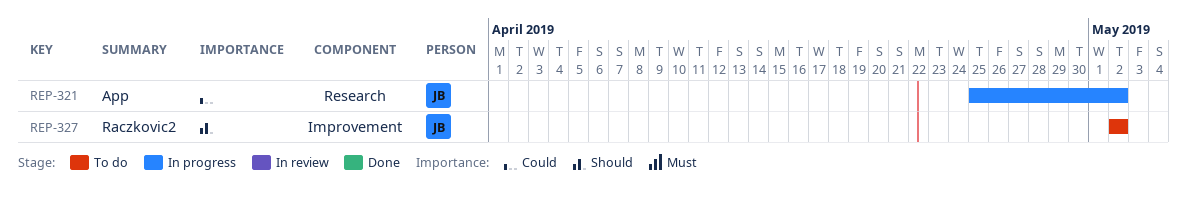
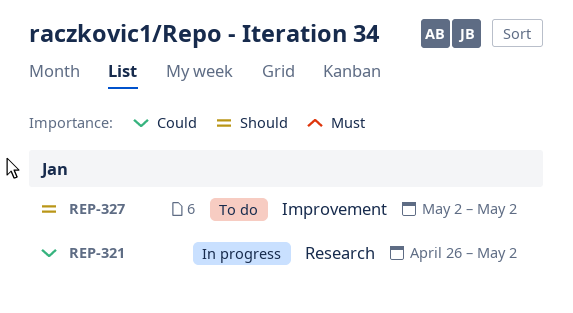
REP-321, start: Apr 25 -> Apr 26

